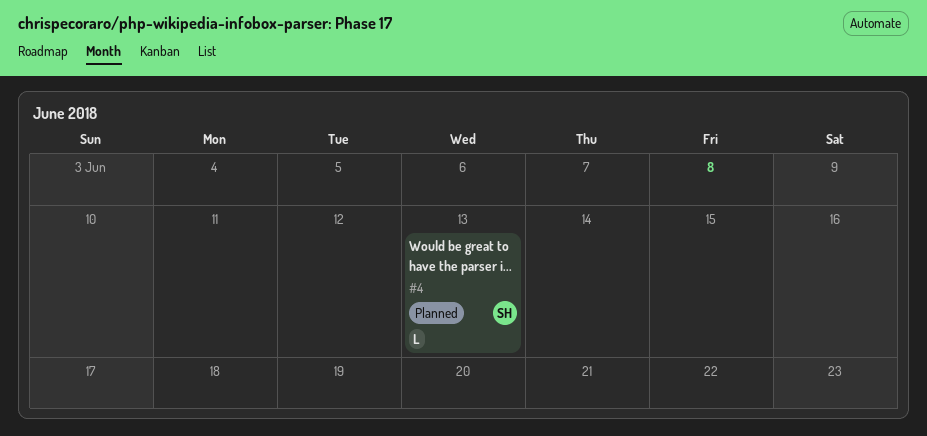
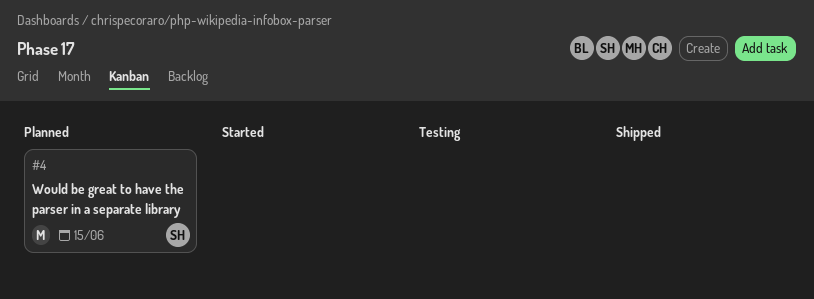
#4, estimate: L -> M
#4, due: Jun 13 -> Jun 15

